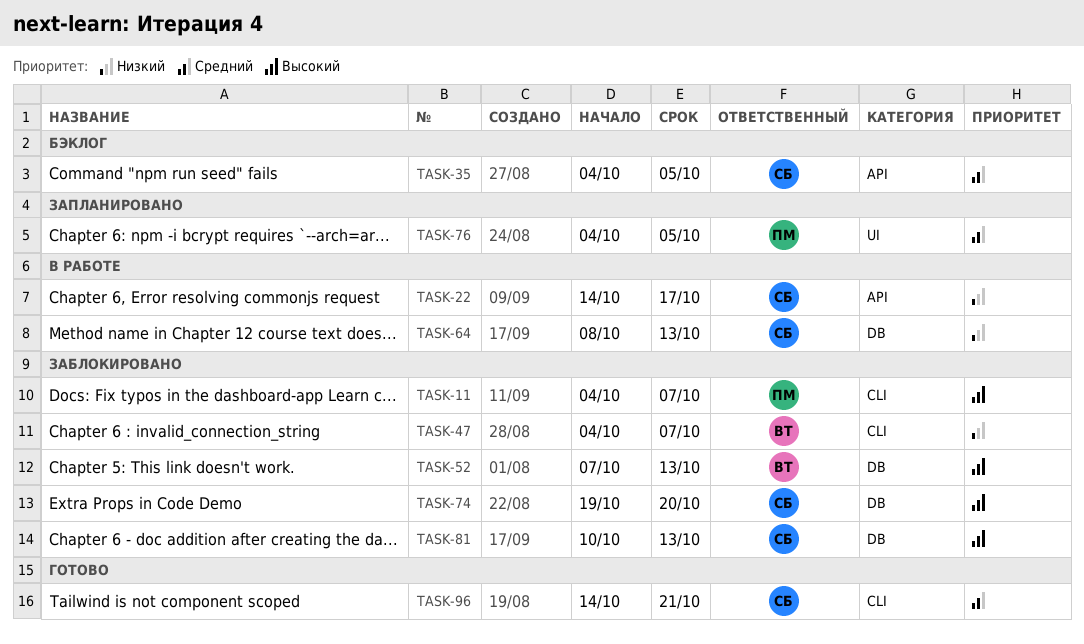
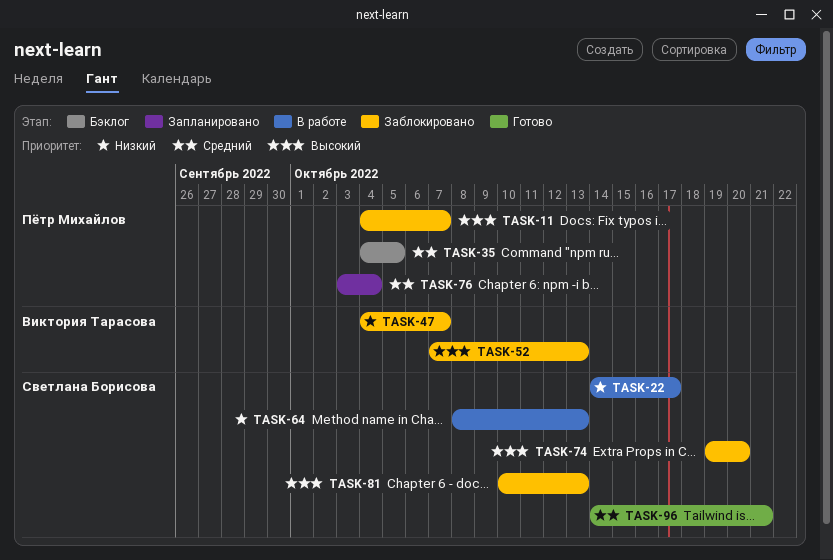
TASK-35, owner: Светлана Борисова -> Пётр Михайлов
TASK-76, start: Oct 4 -> Oct 3
TASK-76, due: Oct 5 -> Oct 4

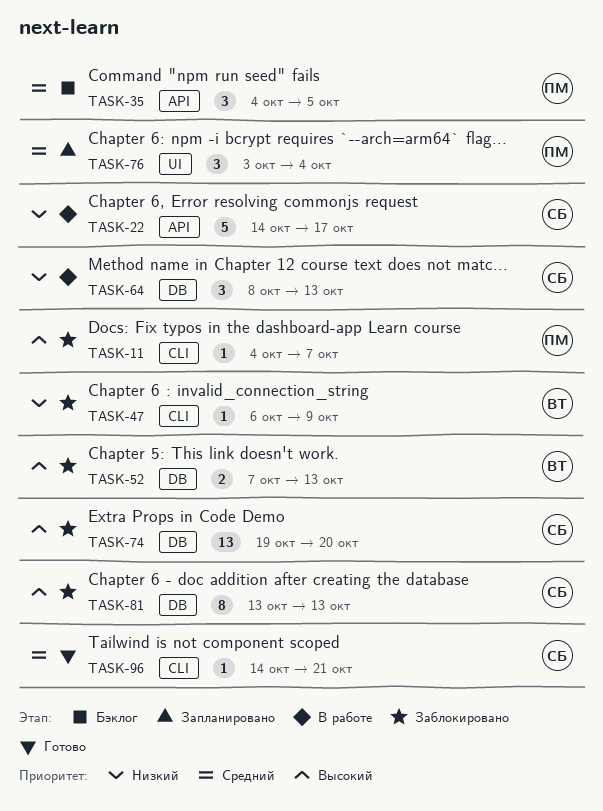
TASK-47, start: Oct 4 -> Oct 6
TASK-47, due: Oct 7 -> Oct 9
TASK-81, start: Oct 10 -> Oct 13

